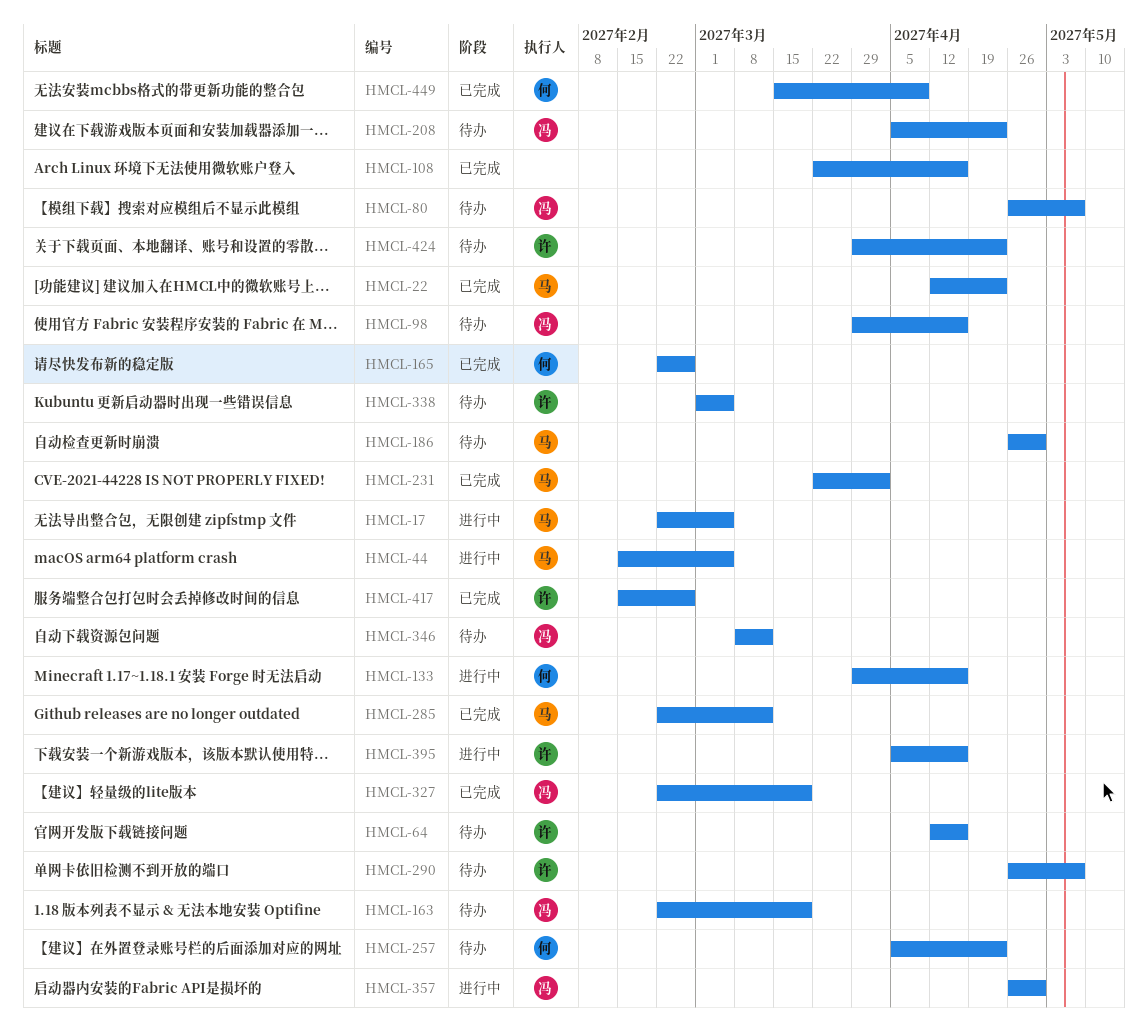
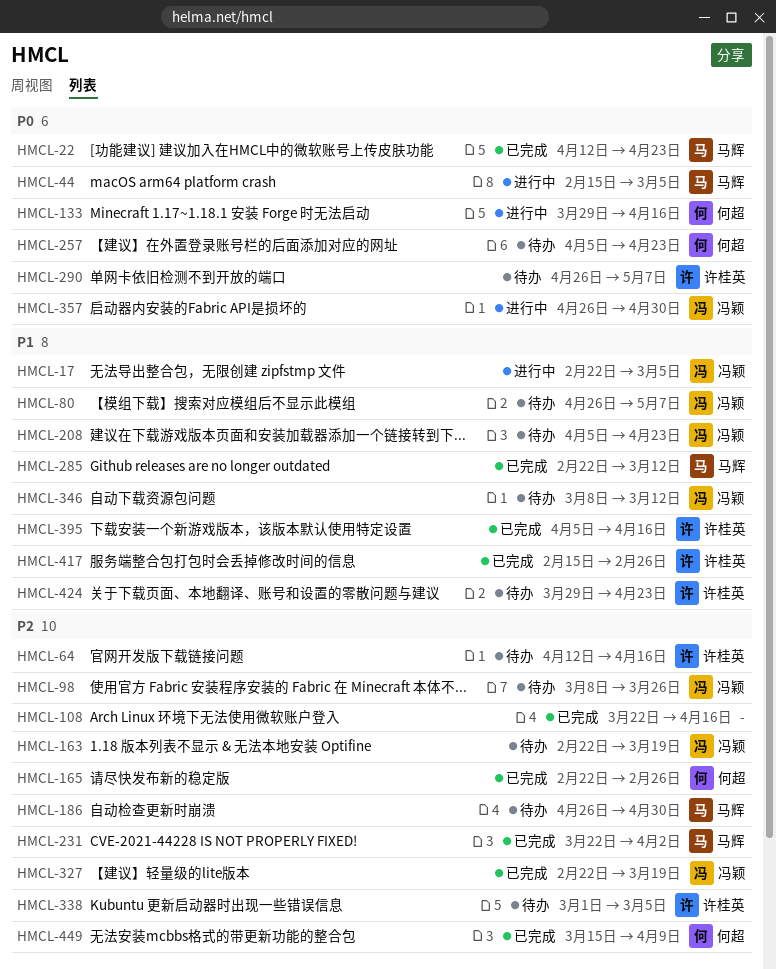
HMCL-17, owner: 马辉 -> 冯颖
HMCL-98, start: Mar 29 -> Mar 8
HMCL-98, due: Apr 16 -> Mar 26
HMCL-395, status: 进行中 -> 已完成

